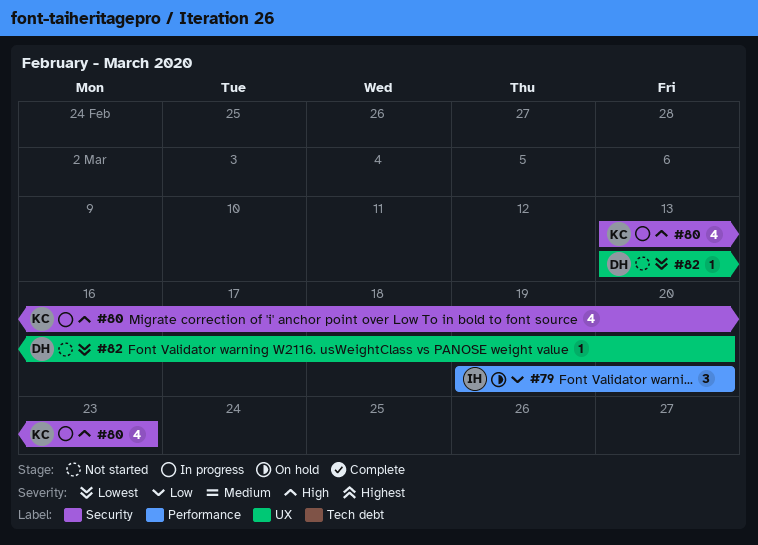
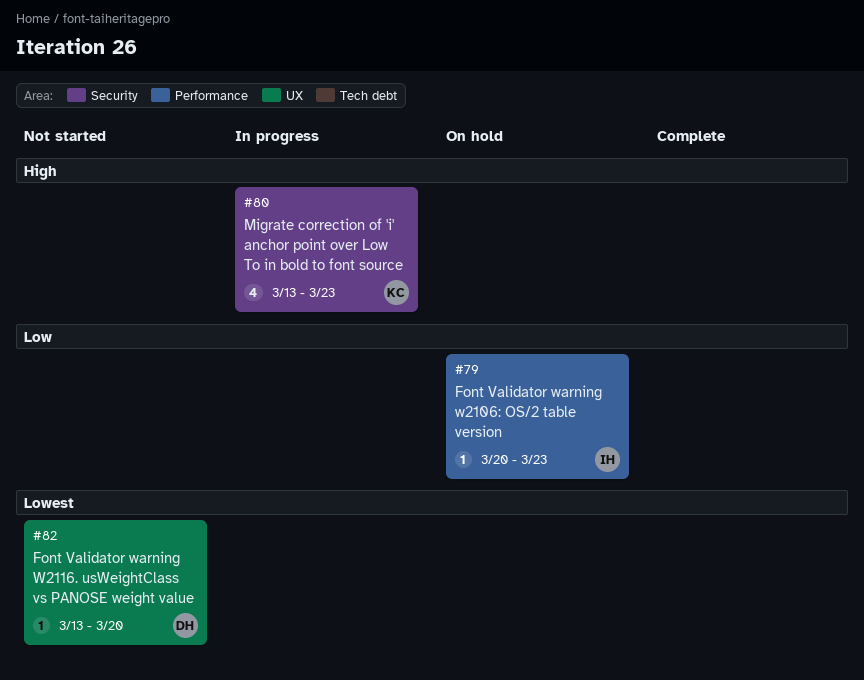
#79, estimate: 3 -> 1
#79, start: Mar 19 -> Mar 20
#79, due: Mar 20 -> Mar 23

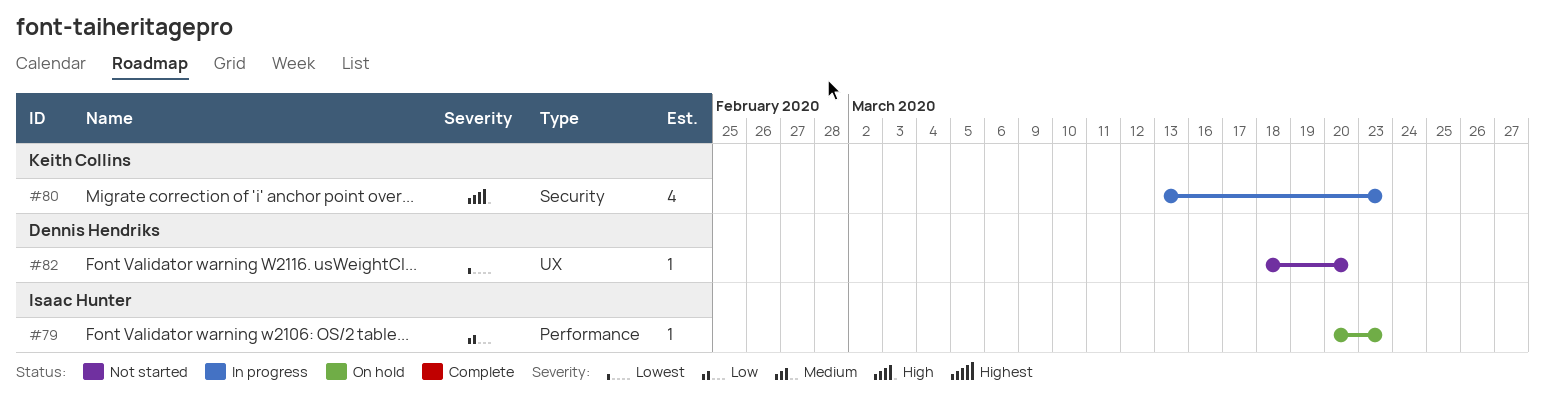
#82, start: Mar 13 -> Mar 18

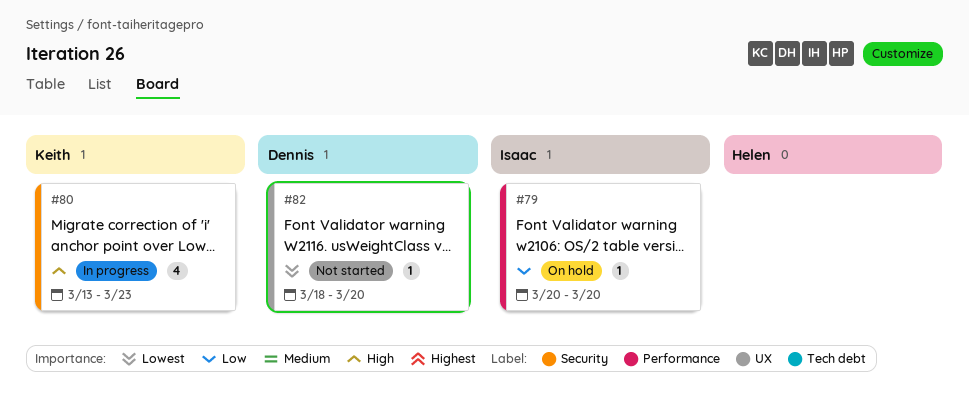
#79, due: Mar 23 -> Mar 20

